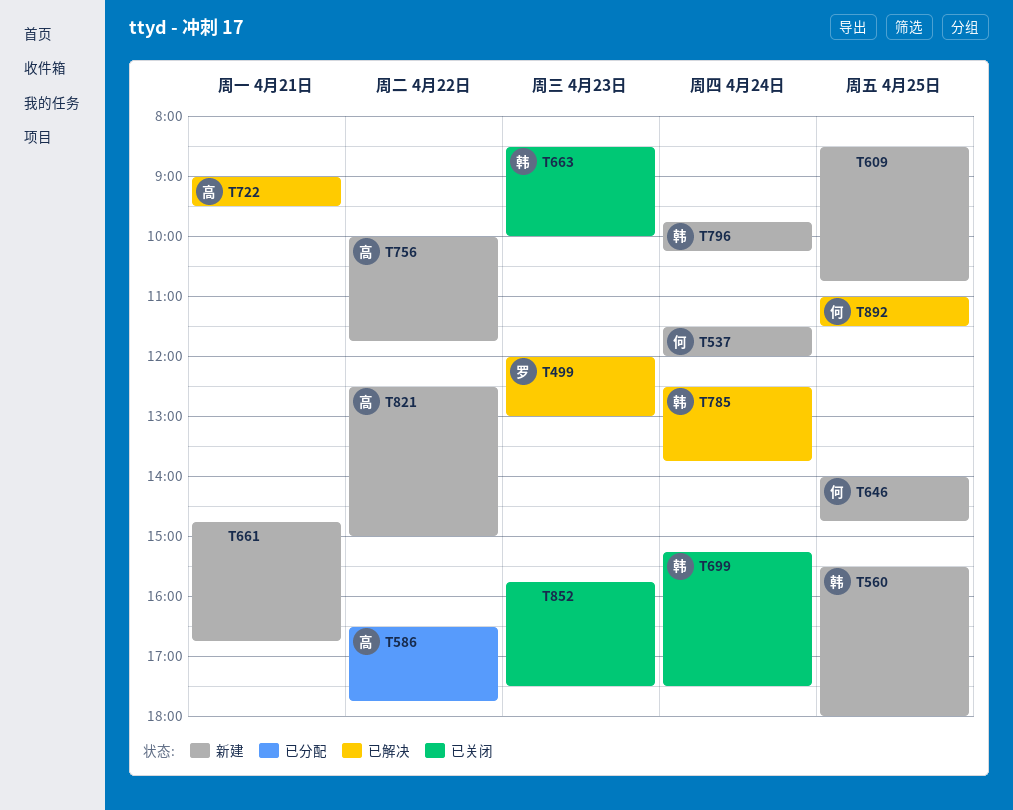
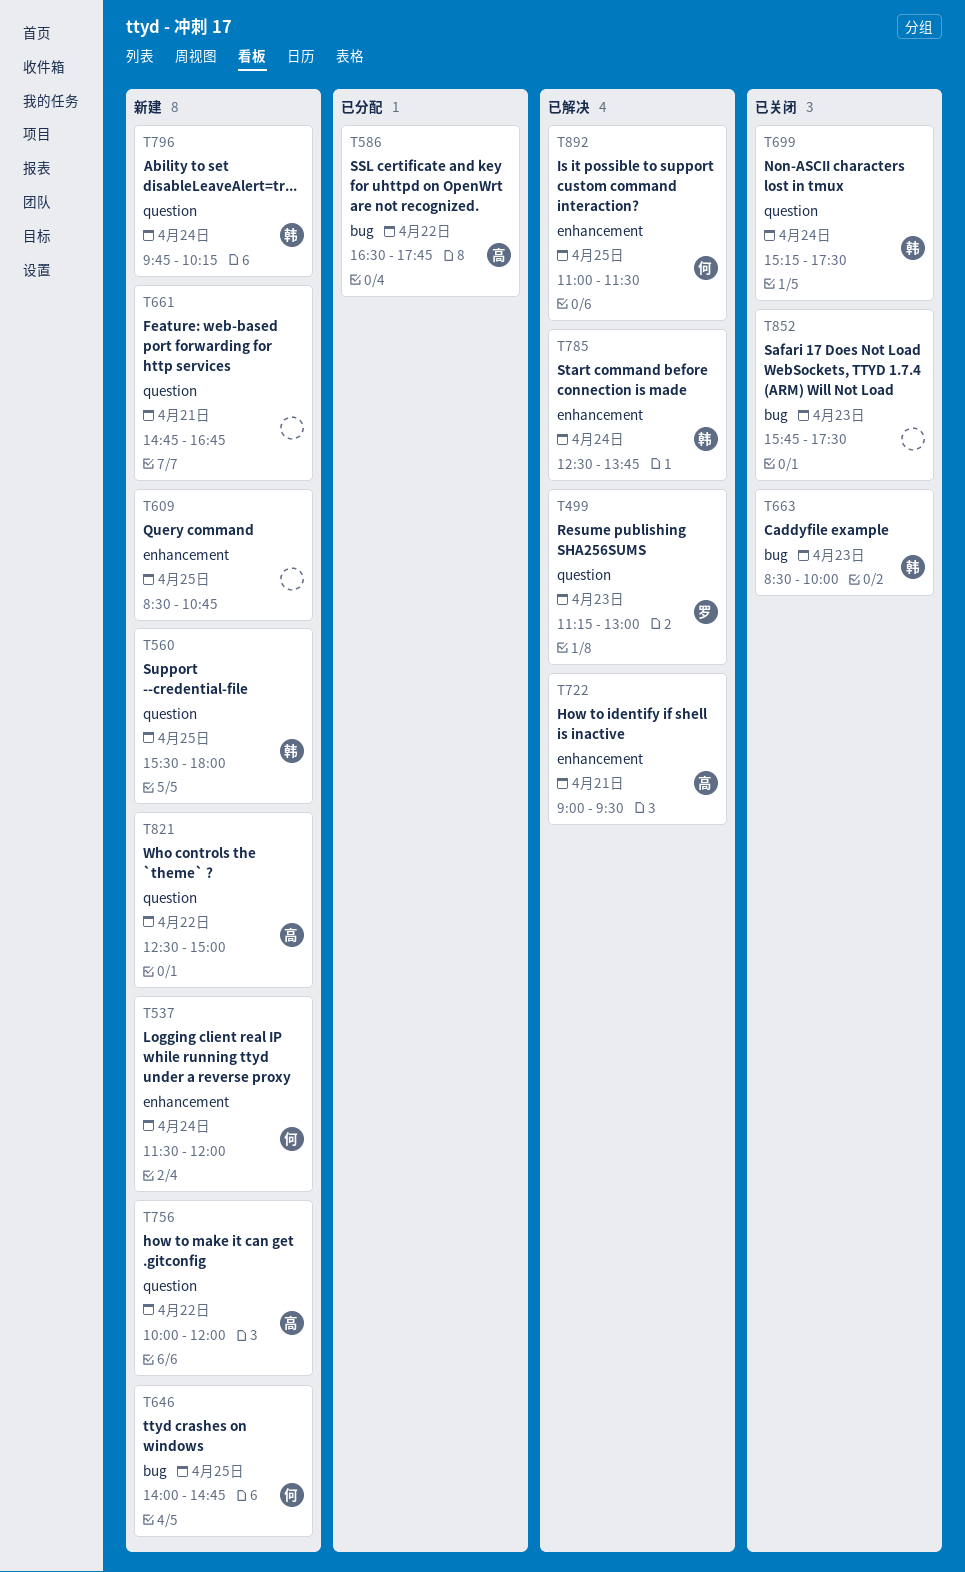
T499, begins: 12:00 -> 11:15
T756, ends: 11:45 -> 12:00

